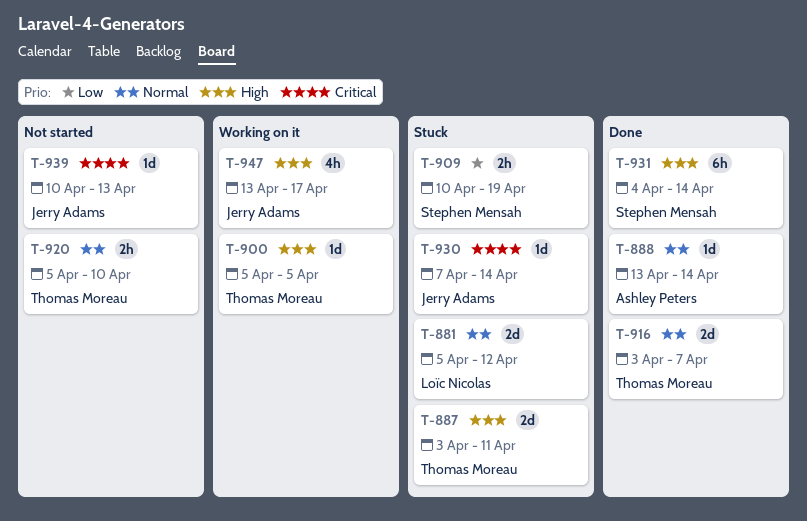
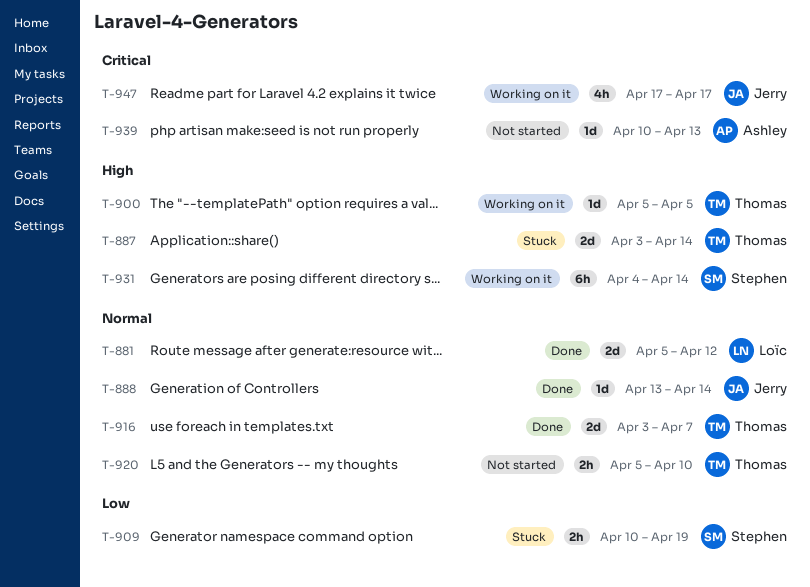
T-881, status: Stuck -> Done
T-887, due: Apr 11 -> Apr 14
T-888, owner: Ashley Peters -> Jerry Adams
T-930: present -> none
T-931, status: Done -> Working on it
T-939, owner: Jerry Adams -> Ashley Peters
T-947, priority: High -> Critical
T-947, start: Apr 13 -> Apr 17

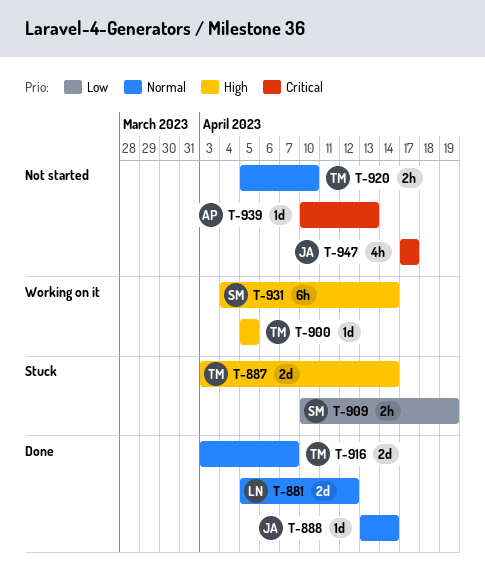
T-947, status: Working on it -> Not started

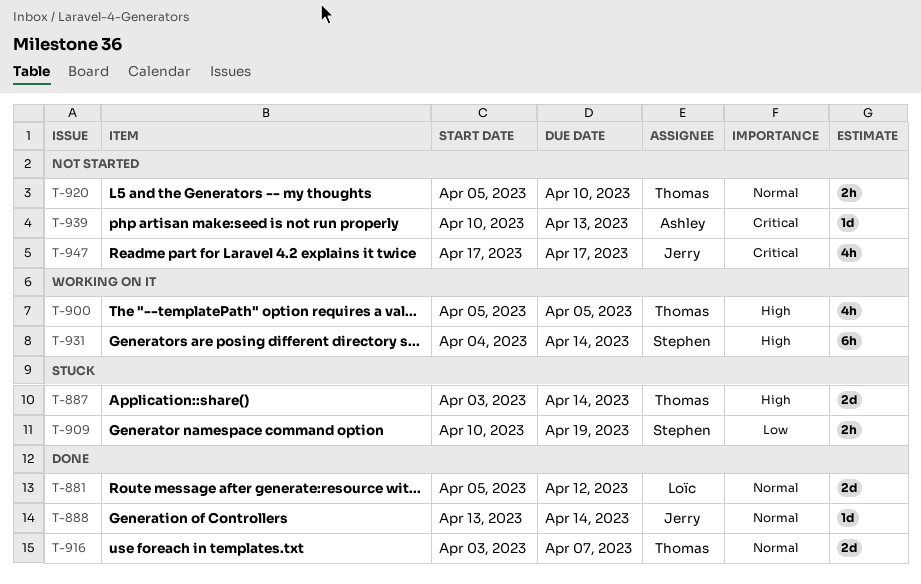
T-900, estimate: 1d -> 4h

